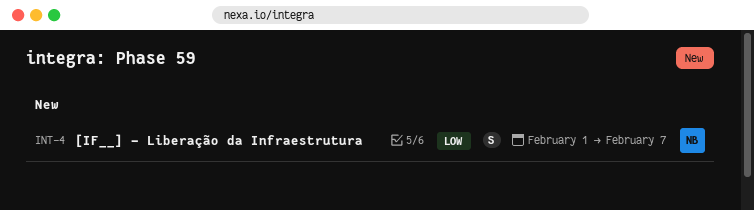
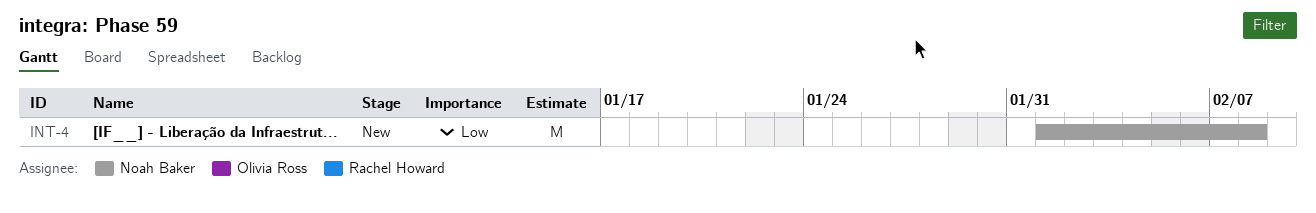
INT-4, estimate: S -> M
INT-4, due: Feb 7 -> Feb 8

